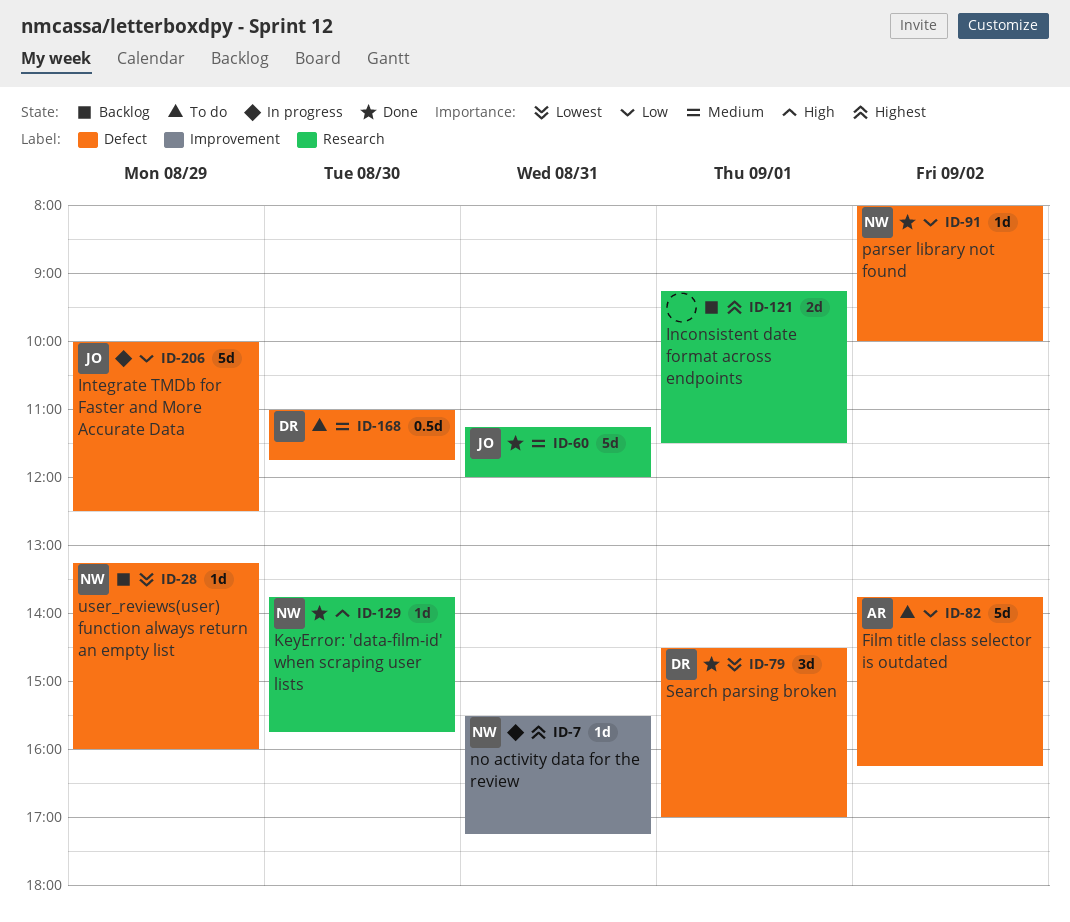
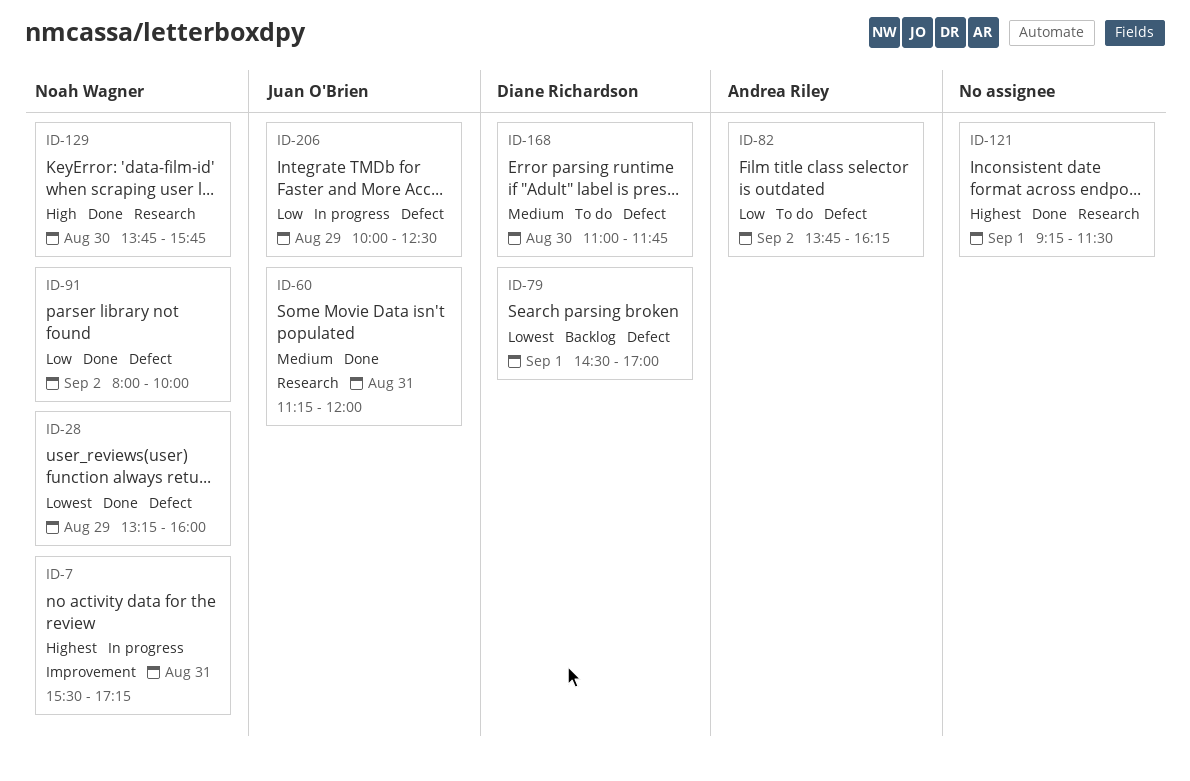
ID-28, status: Backlog -> Done
ID-79, status: Done -> Backlog
ID-121, status: Backlog -> Done

